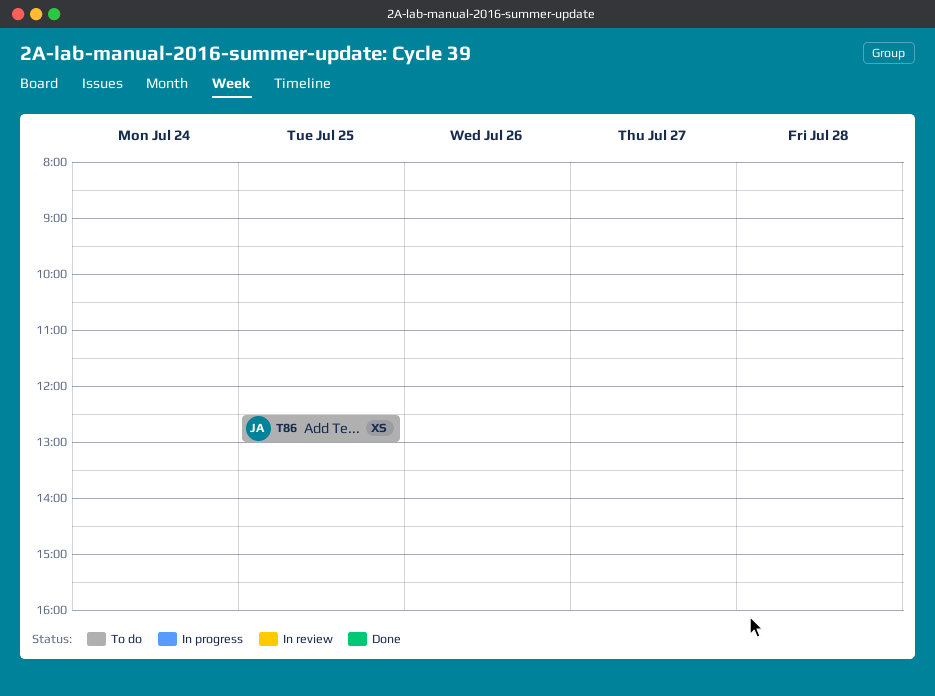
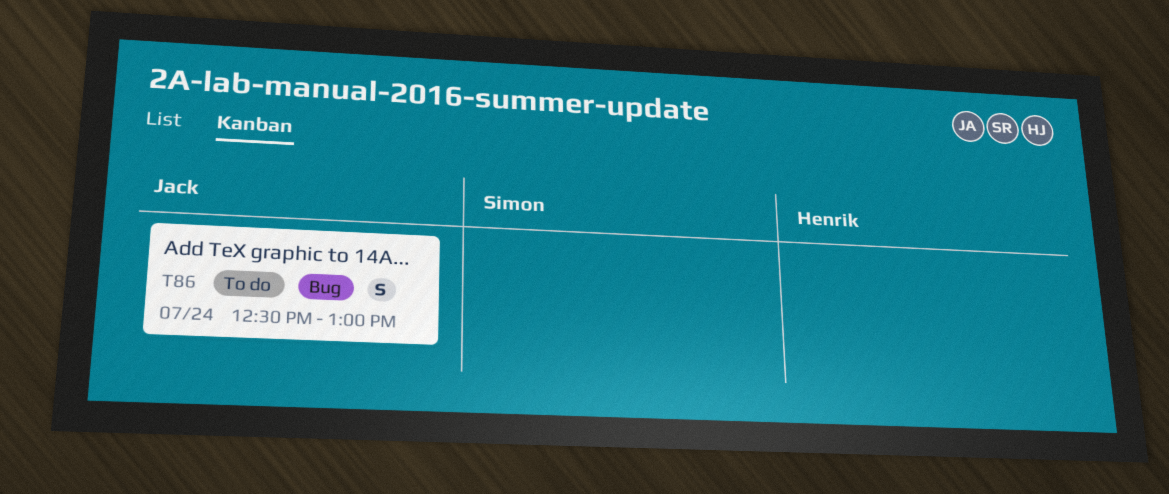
T86, estimate: XS -> S
T86, day: Jul 25 -> Jul 24

